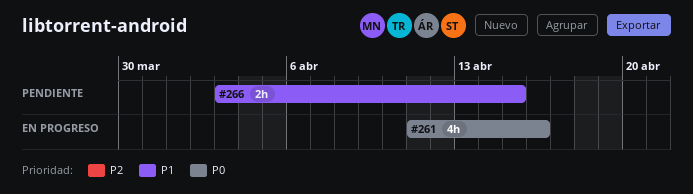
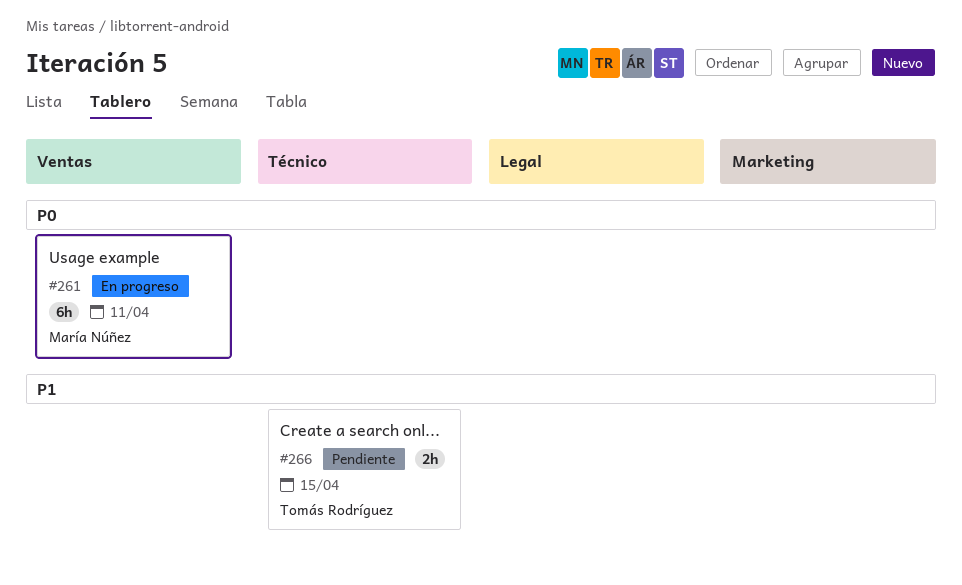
#261, estimate: 4h -> 6h
#261, due: Apr 16 -> Apr 11

